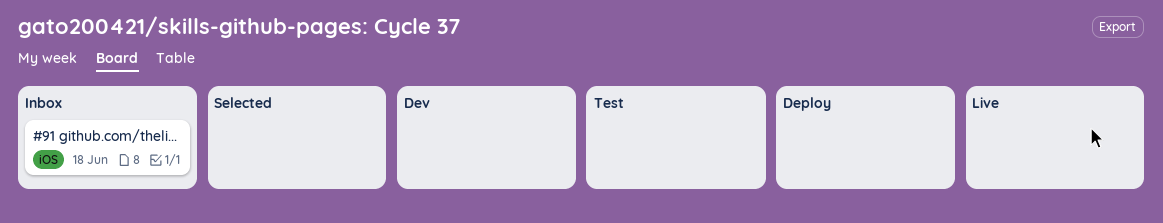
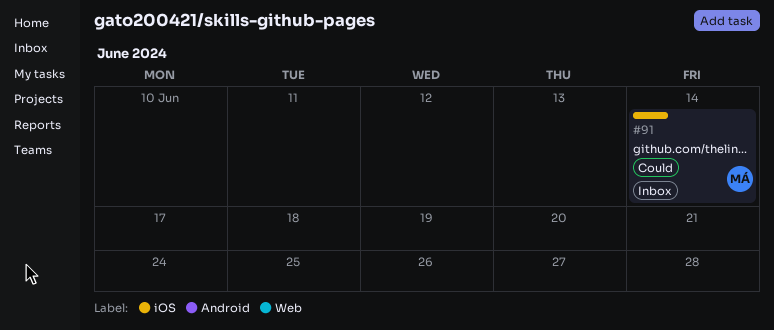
#91, due: Jun 18 -> Jun 14

